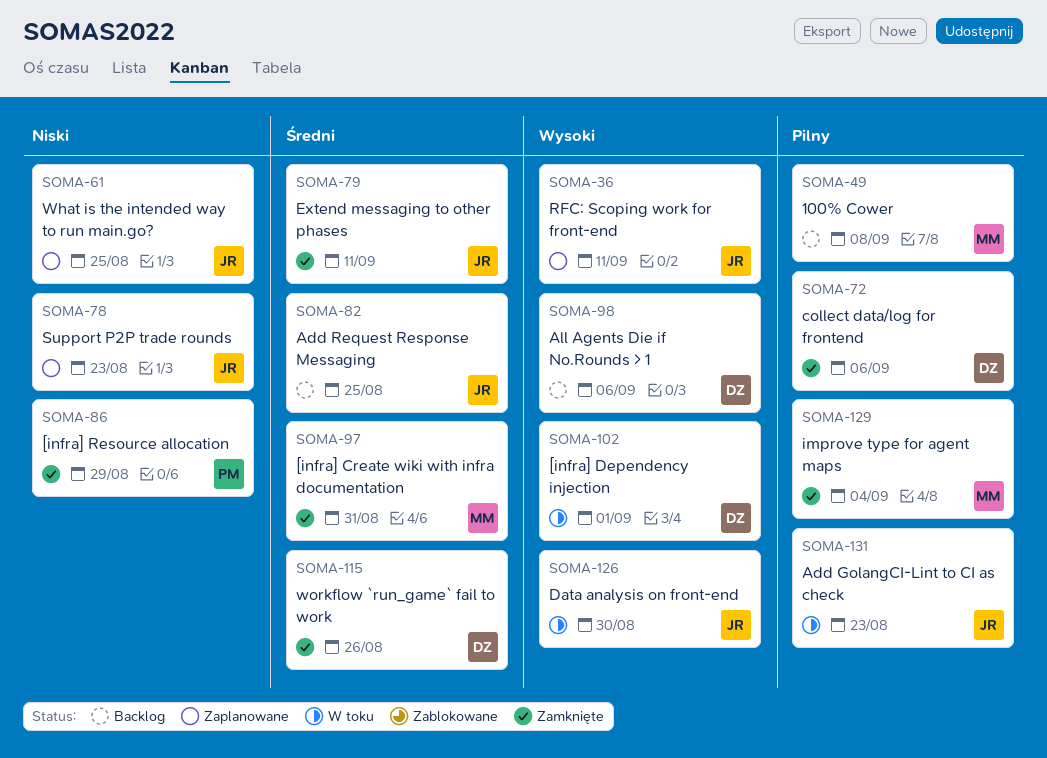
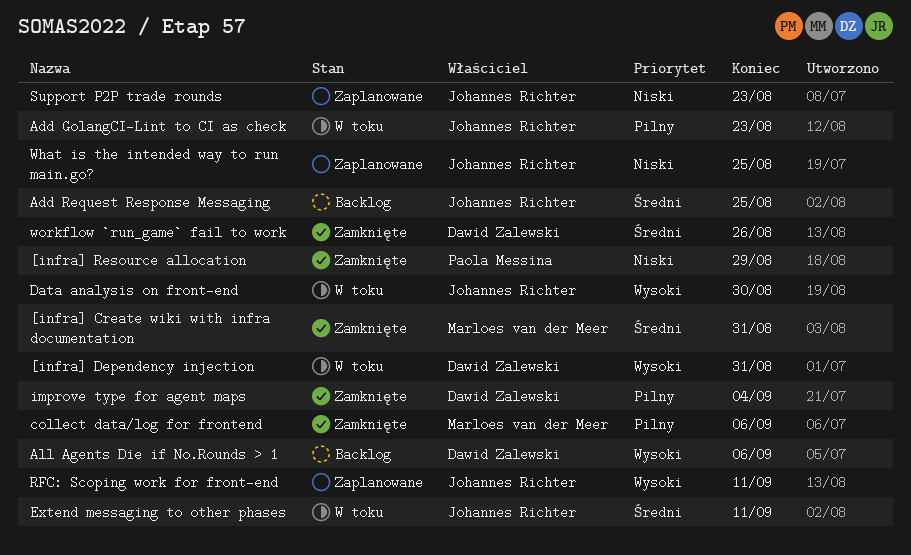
100% Cower: present -> none
[infra] Dependency injection, due: Sep 1 -> Aug 31
collect data/log for frontend, owner: Dawid Zalewski -> Marloes van der Meer
Extend messaging to other phases, status: Zamknięte -> W toku
improve type for agent maps, owner: Marloes van der Meer -> Dawid Zalewski

